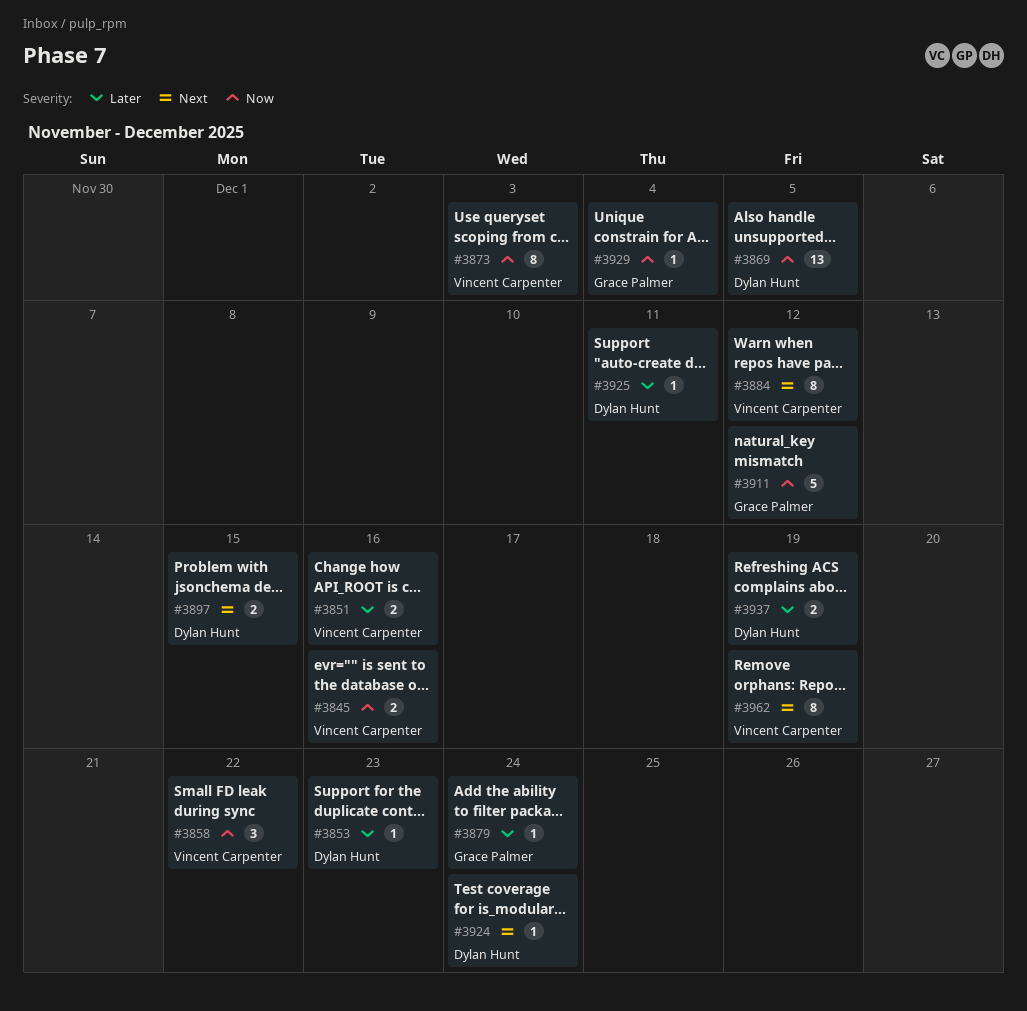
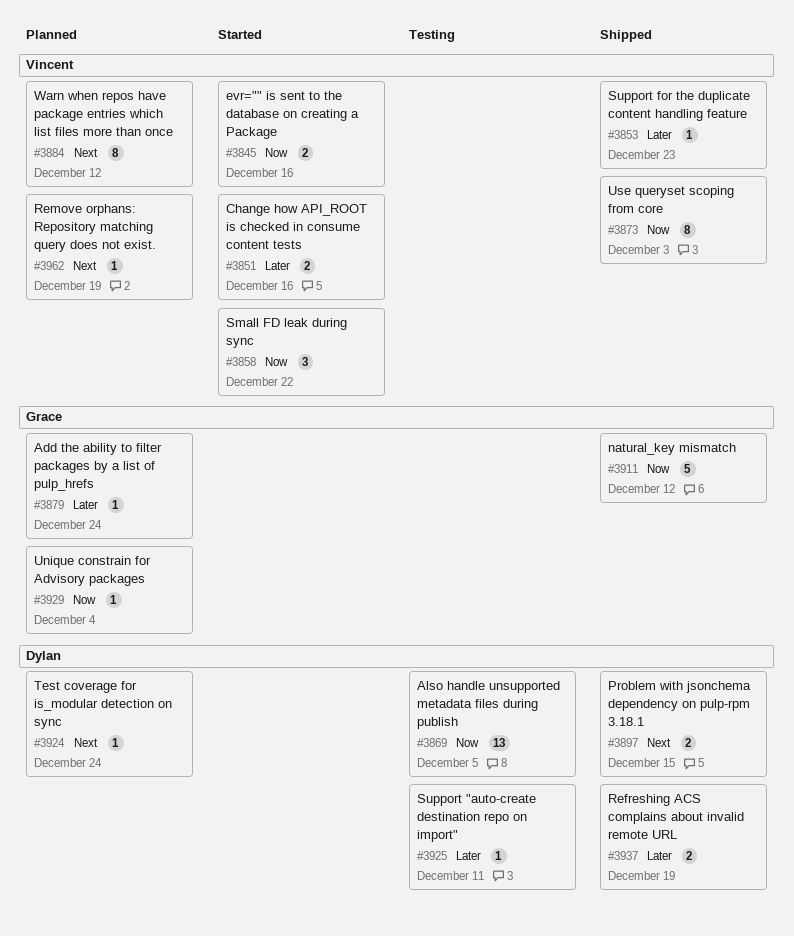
#3853, owner: Dylan Hunt -> Vincent Carpenter
#3962, estimate: 8 -> 1

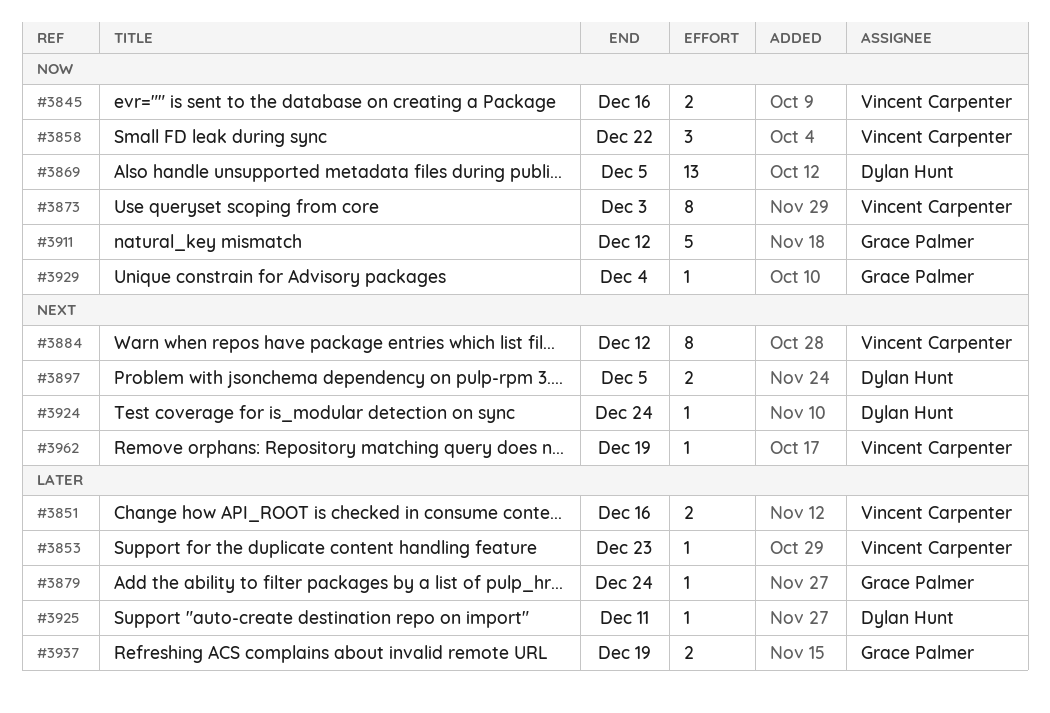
#3897, due: Dec 15 -> Dec 5
#3937, owner: Dylan Hunt -> Grace Palmer

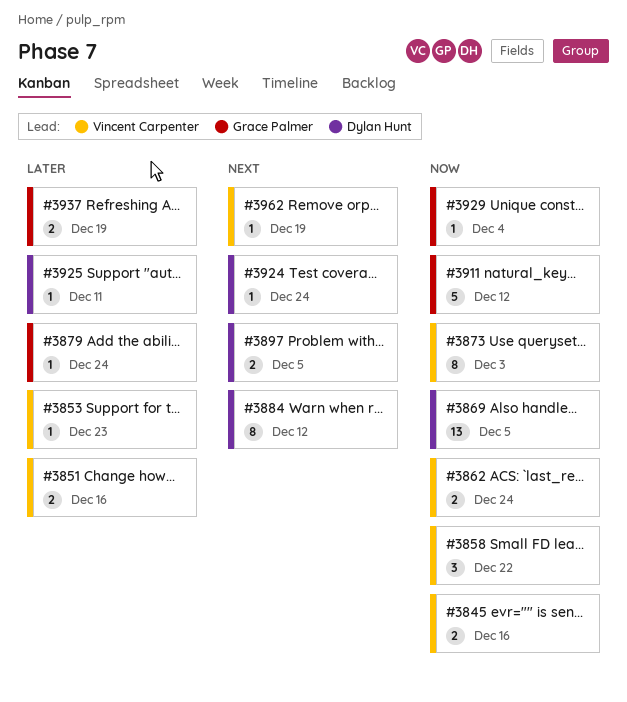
#3862: none -> present
#3884, owner: Vincent Carpenter -> Dylan Hunt

